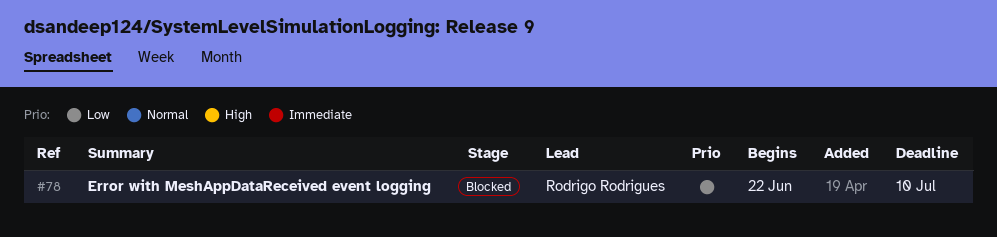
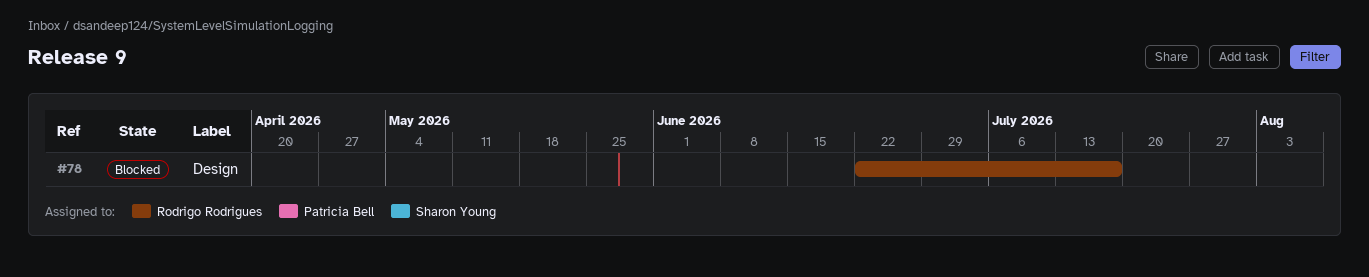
#78, due: Jul 10 -> Jul 17

